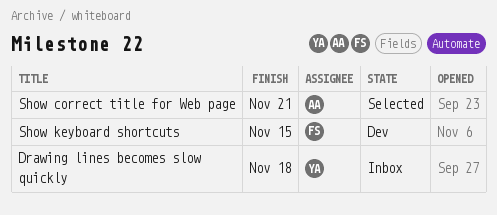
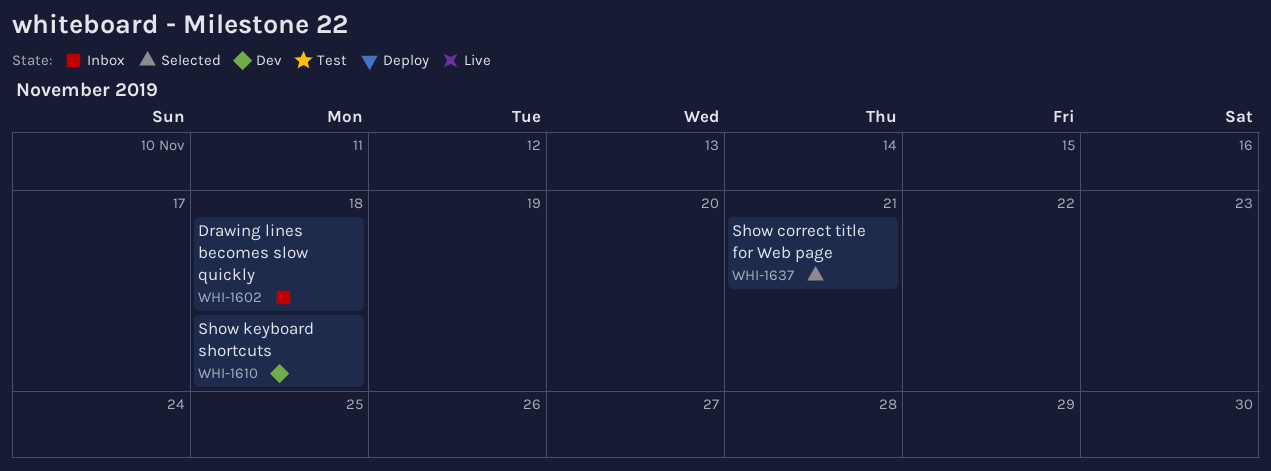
Show keyboard shortcuts, due: Nov 15 -> Nov 18

